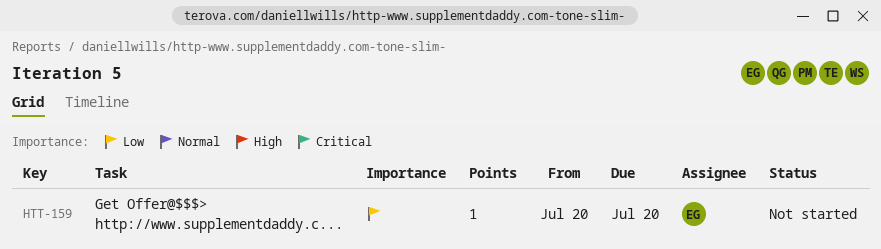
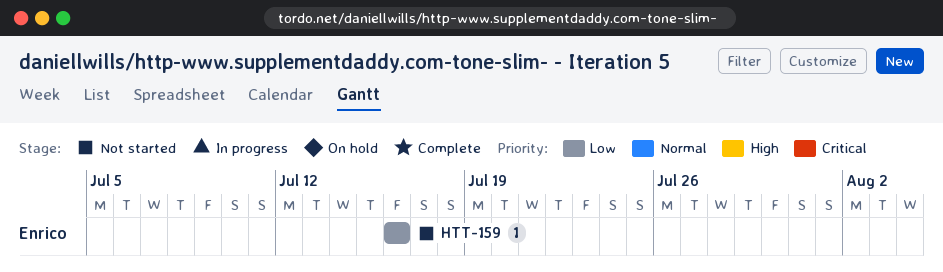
HTT-159, start: Jul 20 -> Jul 16
HTT-159, due: Jul 20 -> Jul 16

